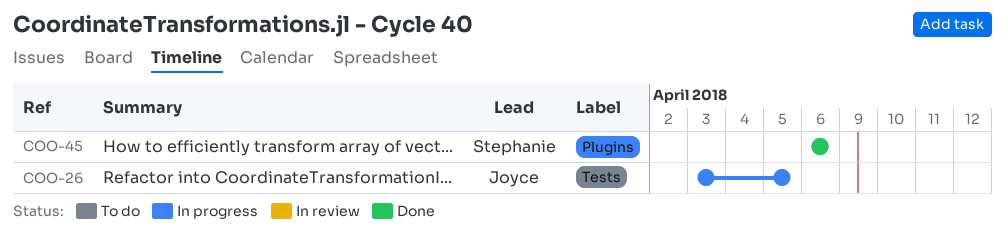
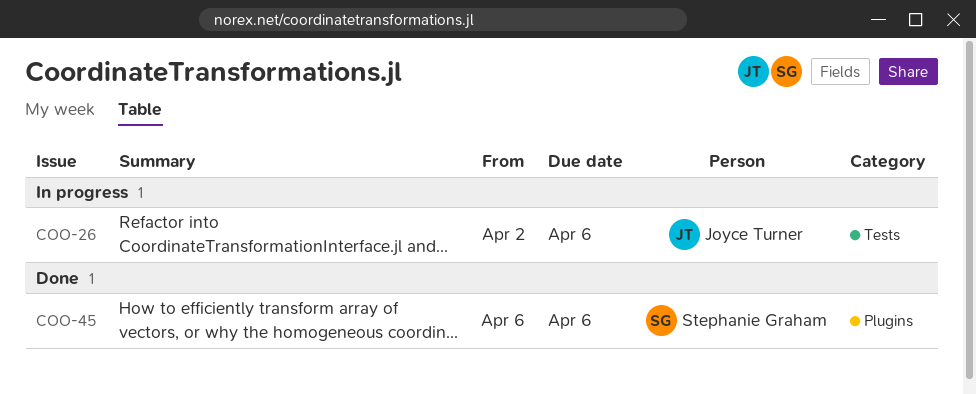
COO-26, start: Apr 3 -> Apr 2
COO-26, due: Apr 5 -> Apr 6

